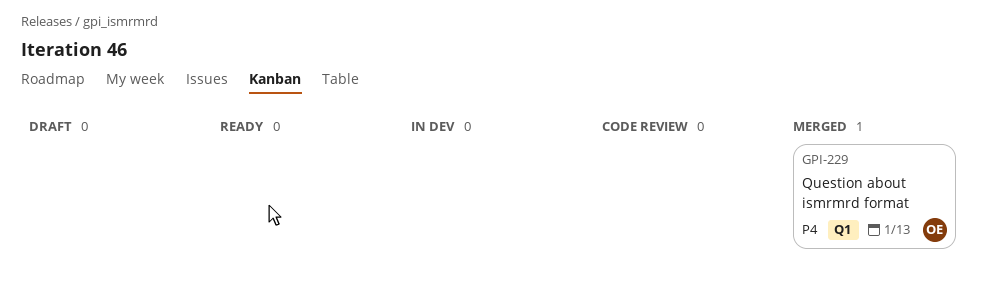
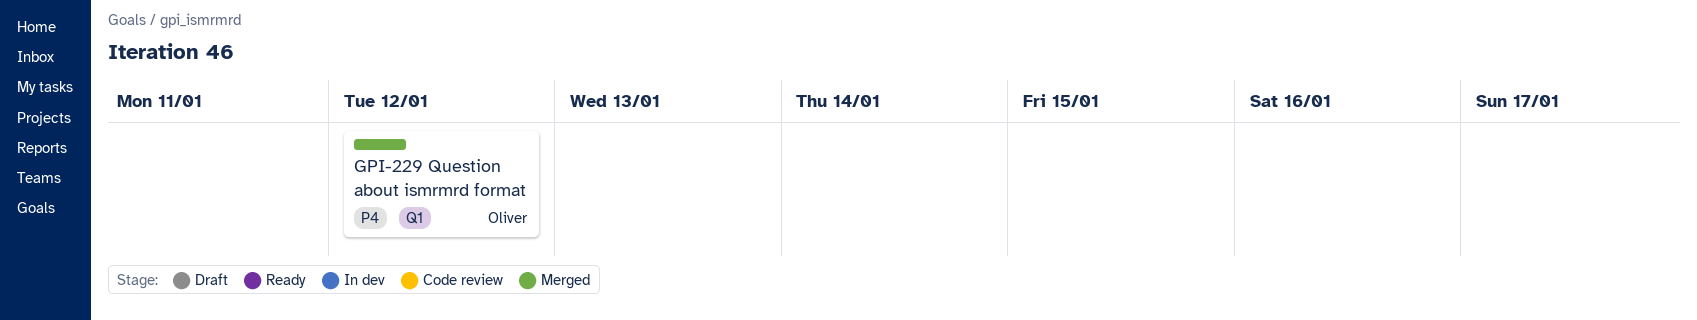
GPI-229, due: Jan 13 -> Jan 12

